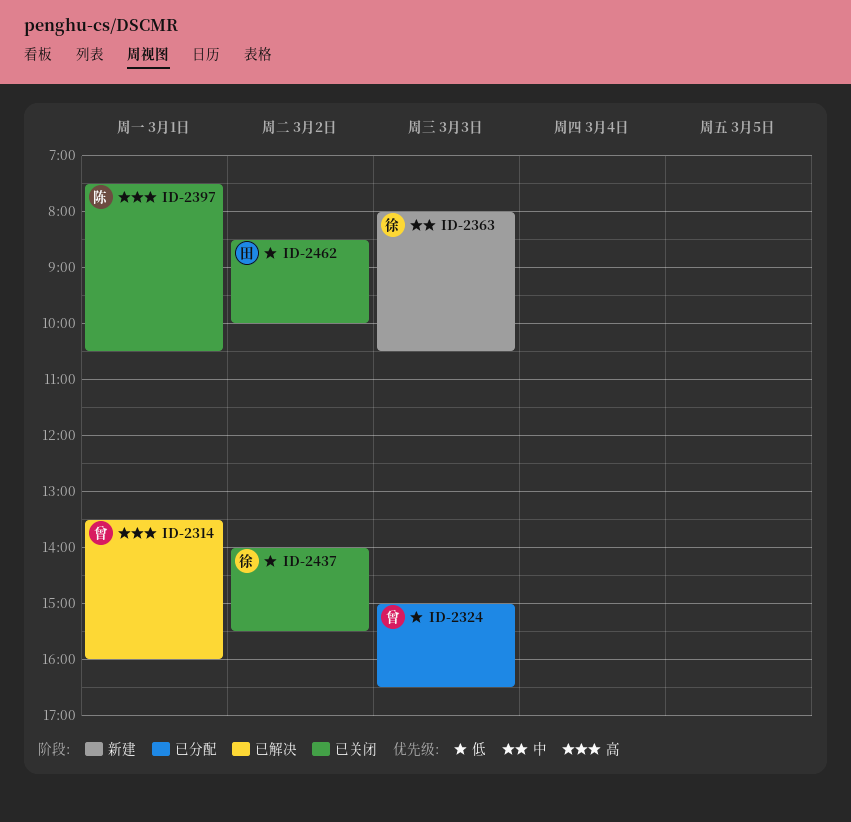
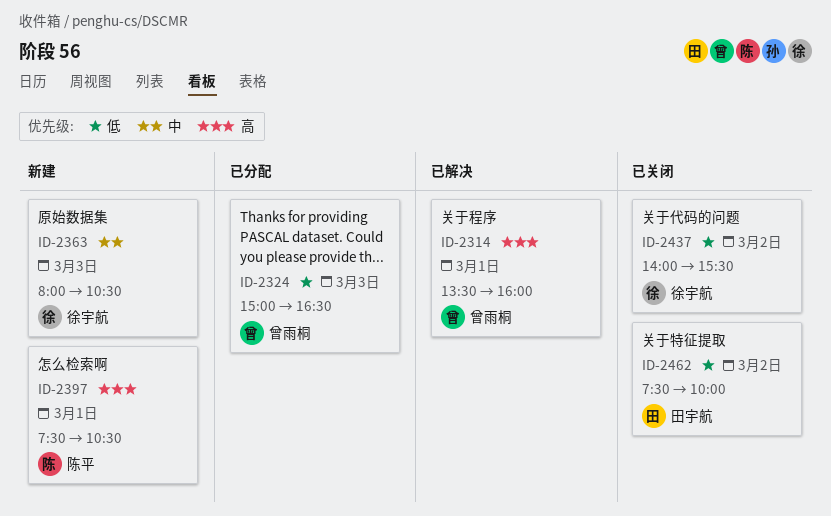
ID-2397, status: 已关闭 -> 新建
ID-2462, begins: 08:30 -> 07:30

